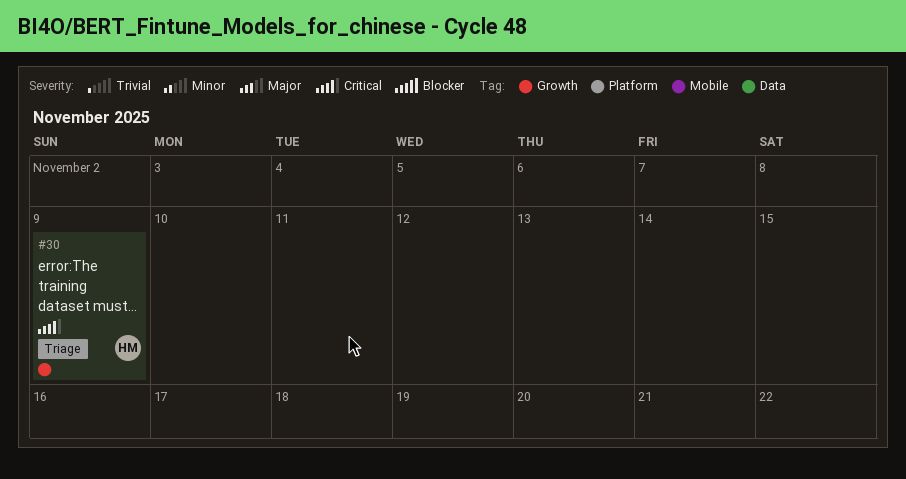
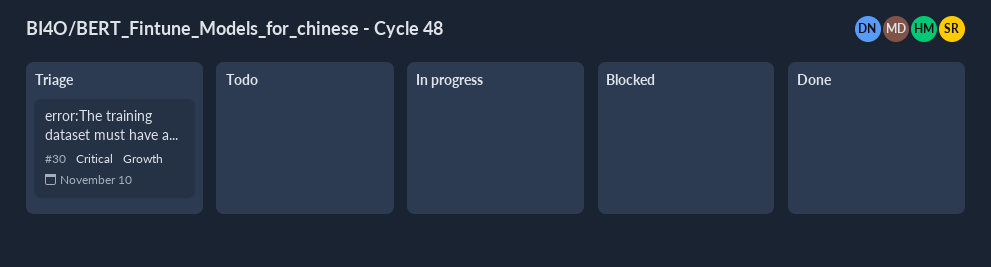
#30, due: Nov 9 -> Nov 10

